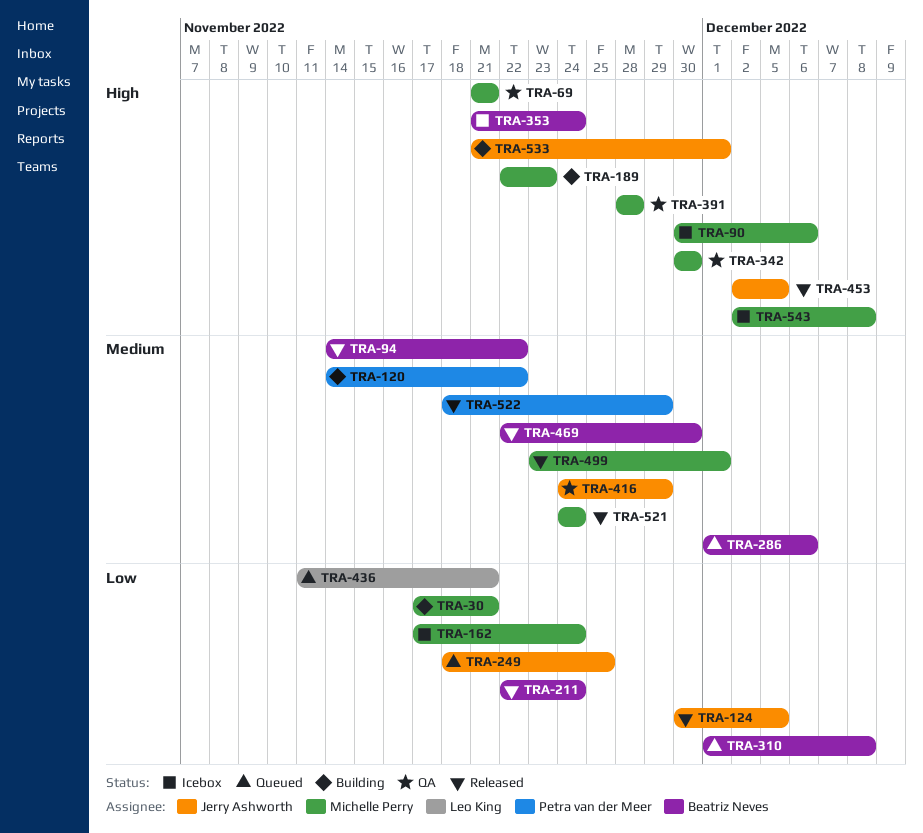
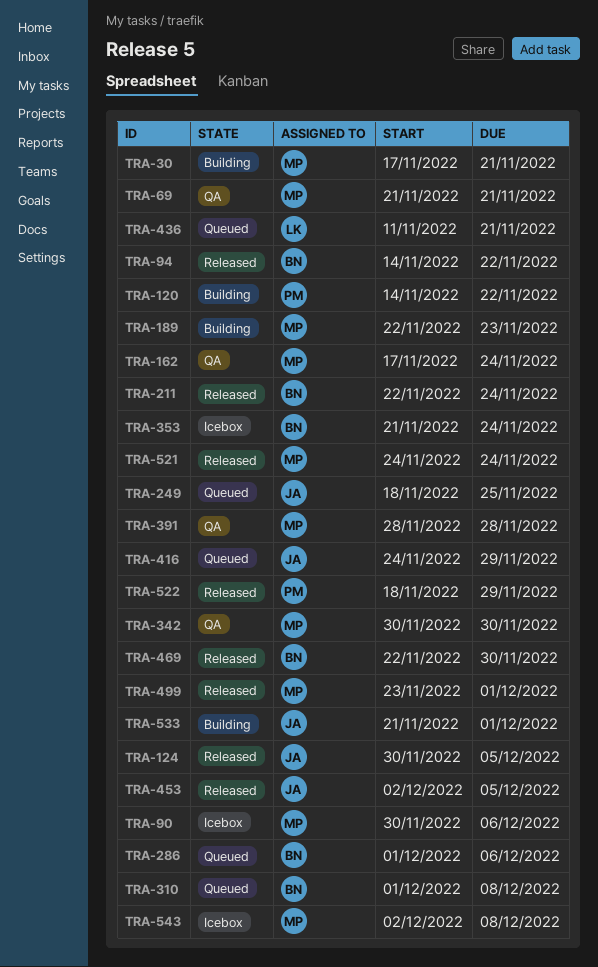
TRA-162, status: Icebox -> QA
TRA-416, status: QA -> Queued

